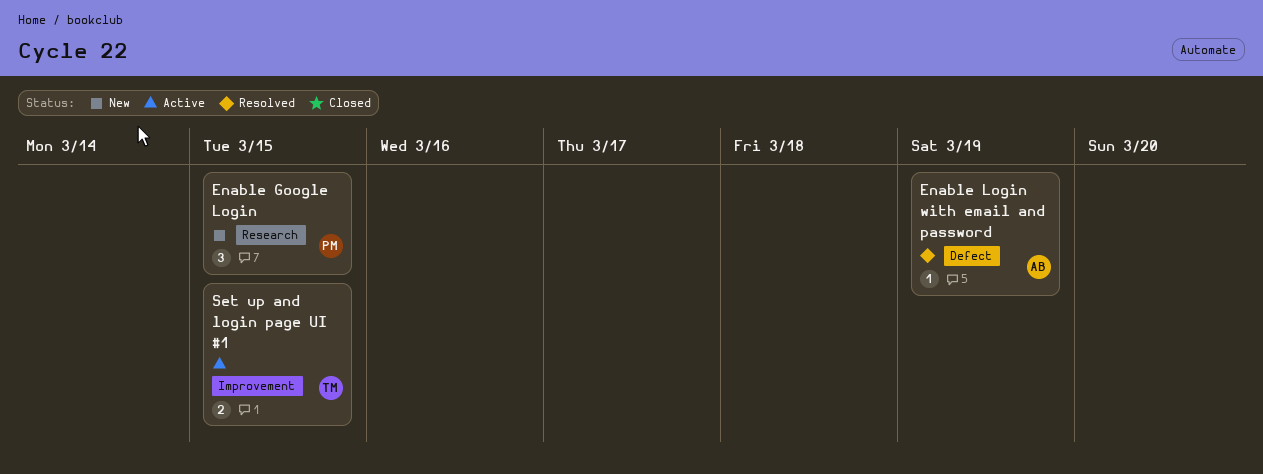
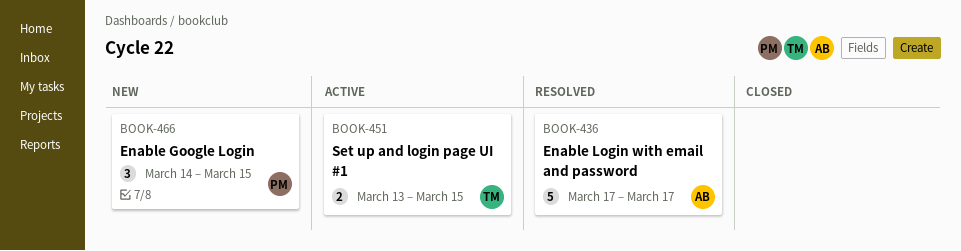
Enable Login with email and password, estimate: 1 -> 5
Enable Login with email and password, due: Mar 19 -> Mar 17

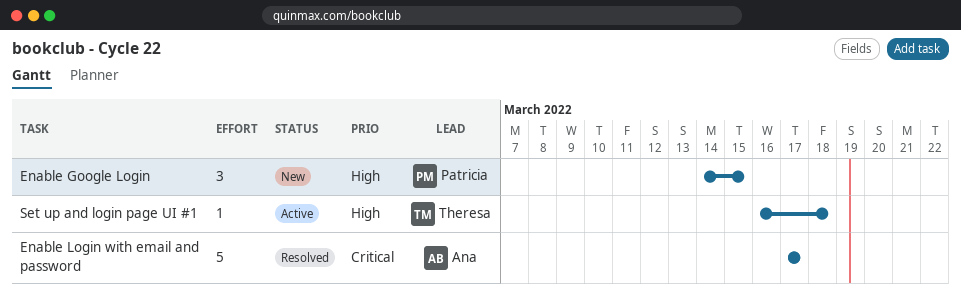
Set up and login page UI #1, estimate: 2 -> 1
Set up and login page UI #1, start: Mar 13 -> Mar 16
Set up and login page UI #1, due: Mar 15 -> Mar 18

